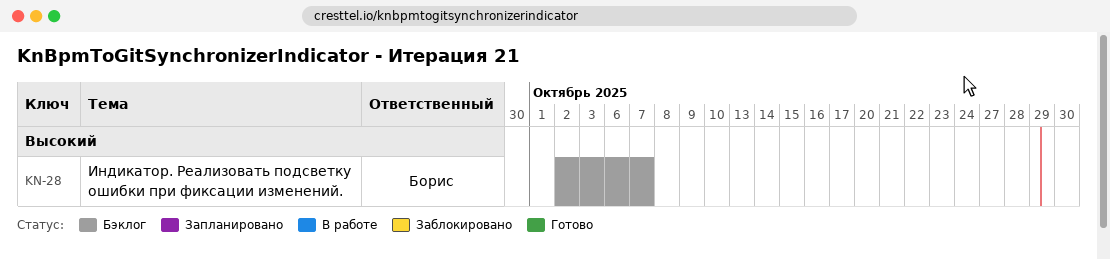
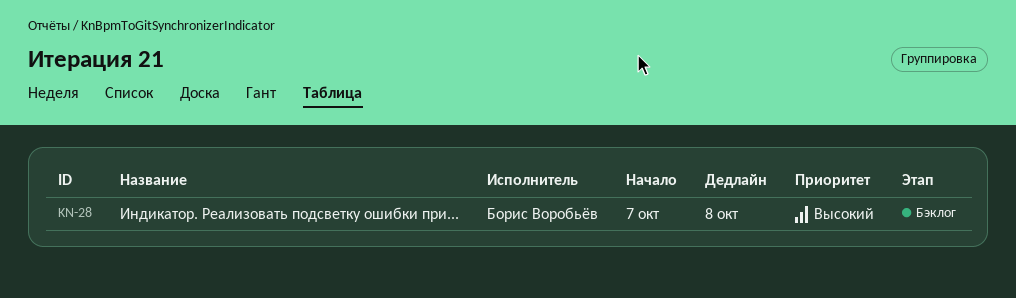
KN-28, start: Oct 2 -> Oct 7
KN-28, due: Oct 7 -> Oct 8

